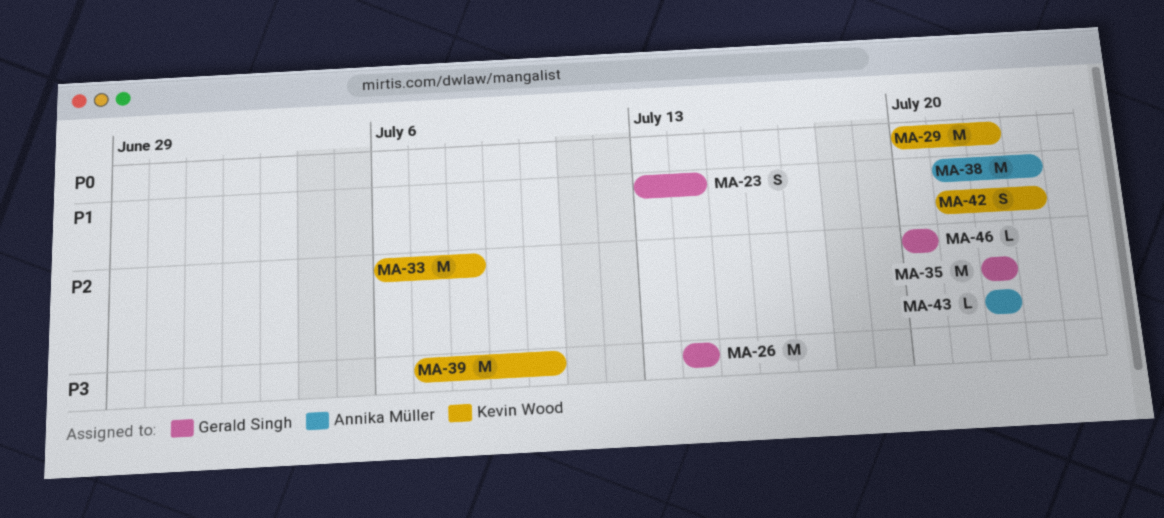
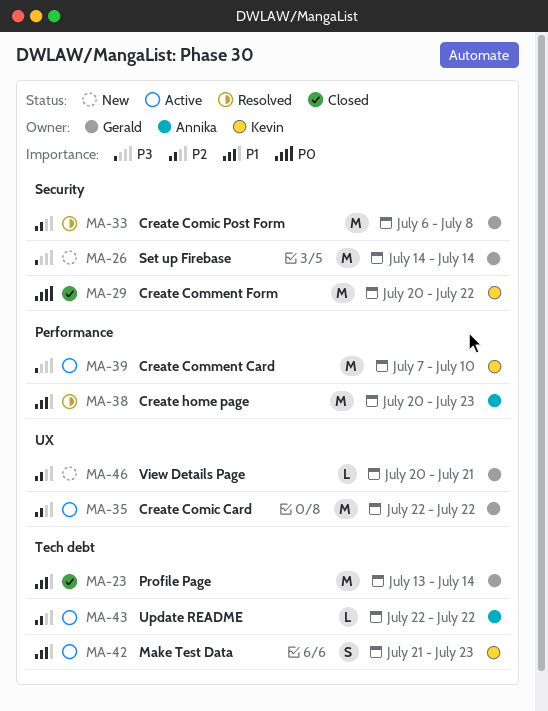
MA-23, estimate: S -> M
MA-33, owner: Kevin Wood -> Gerald Singh
MA-38, start: Jul 21 -> Jul 20
MA-46, due: Jul 20 -> Jul 21

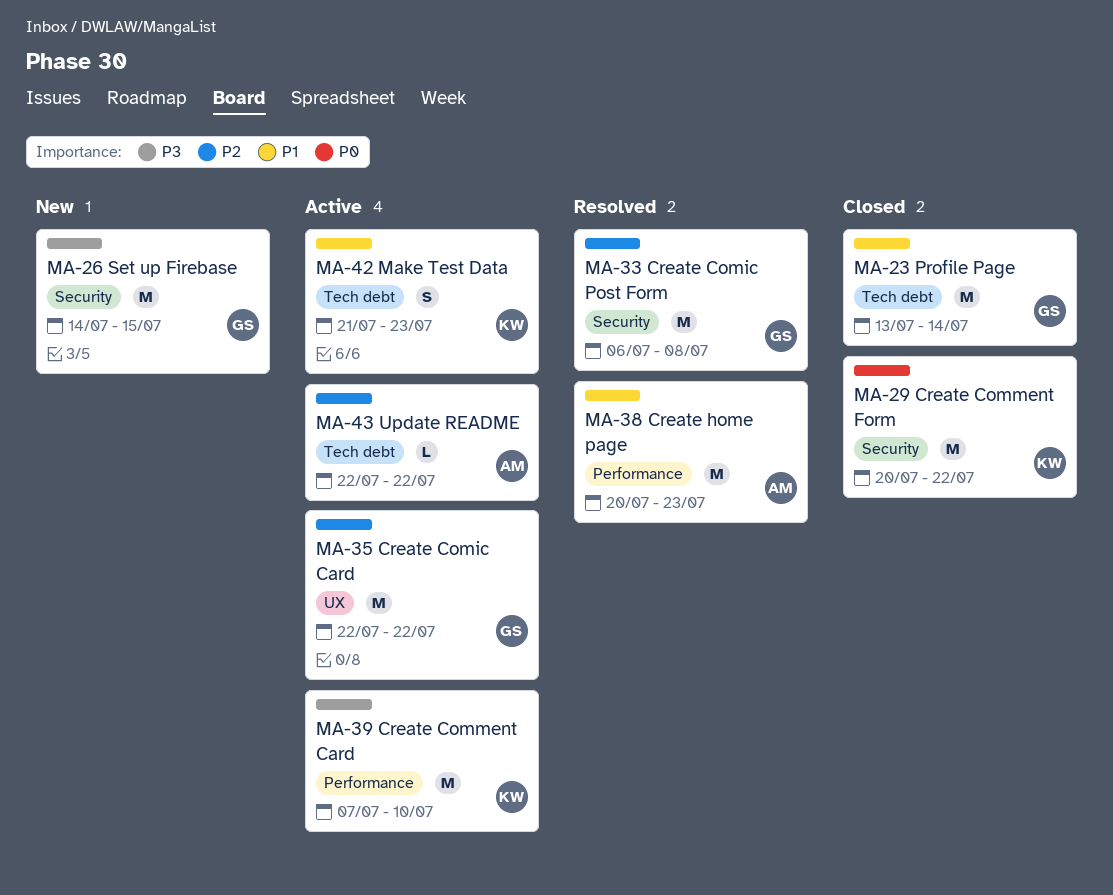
MA-26, due: Jul 14 -> Jul 15
MA-46: present -> none

